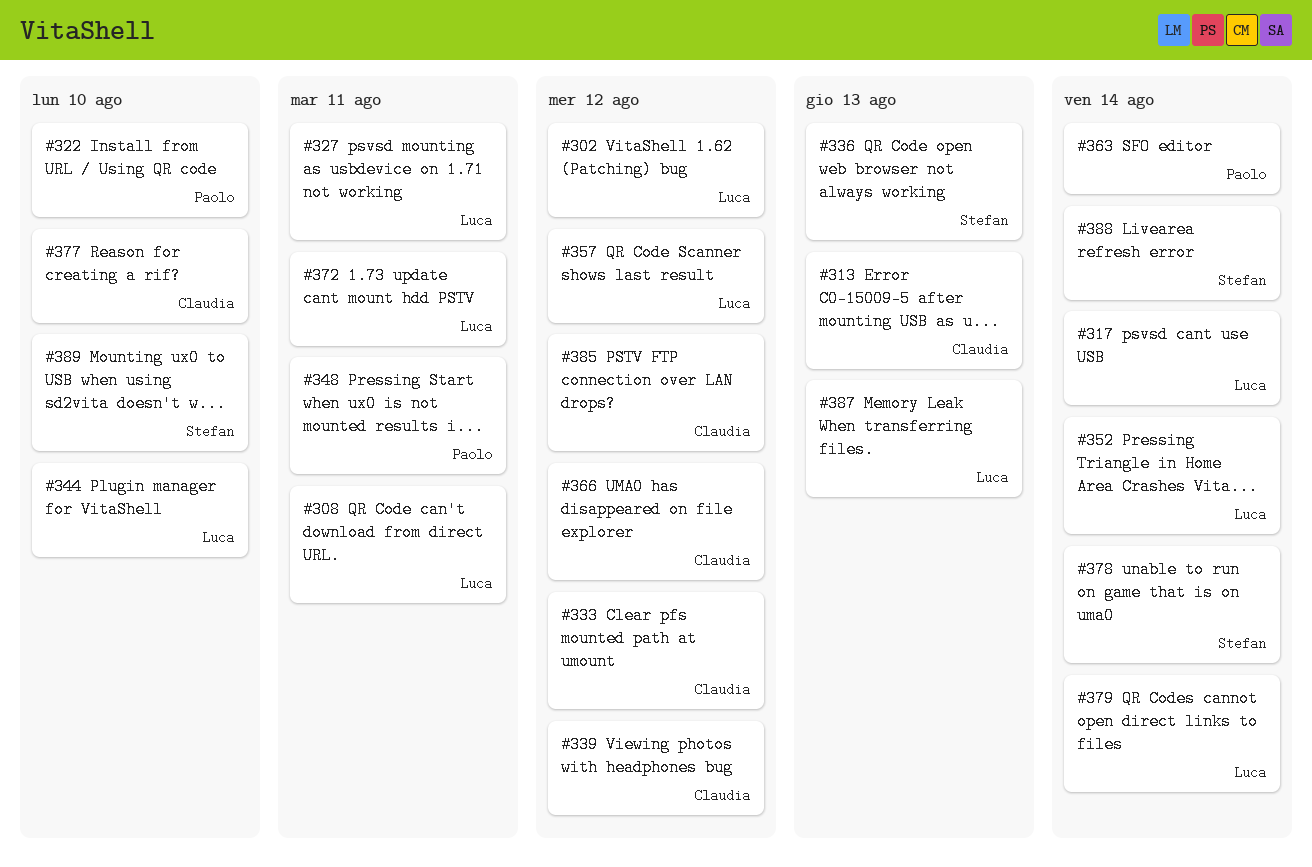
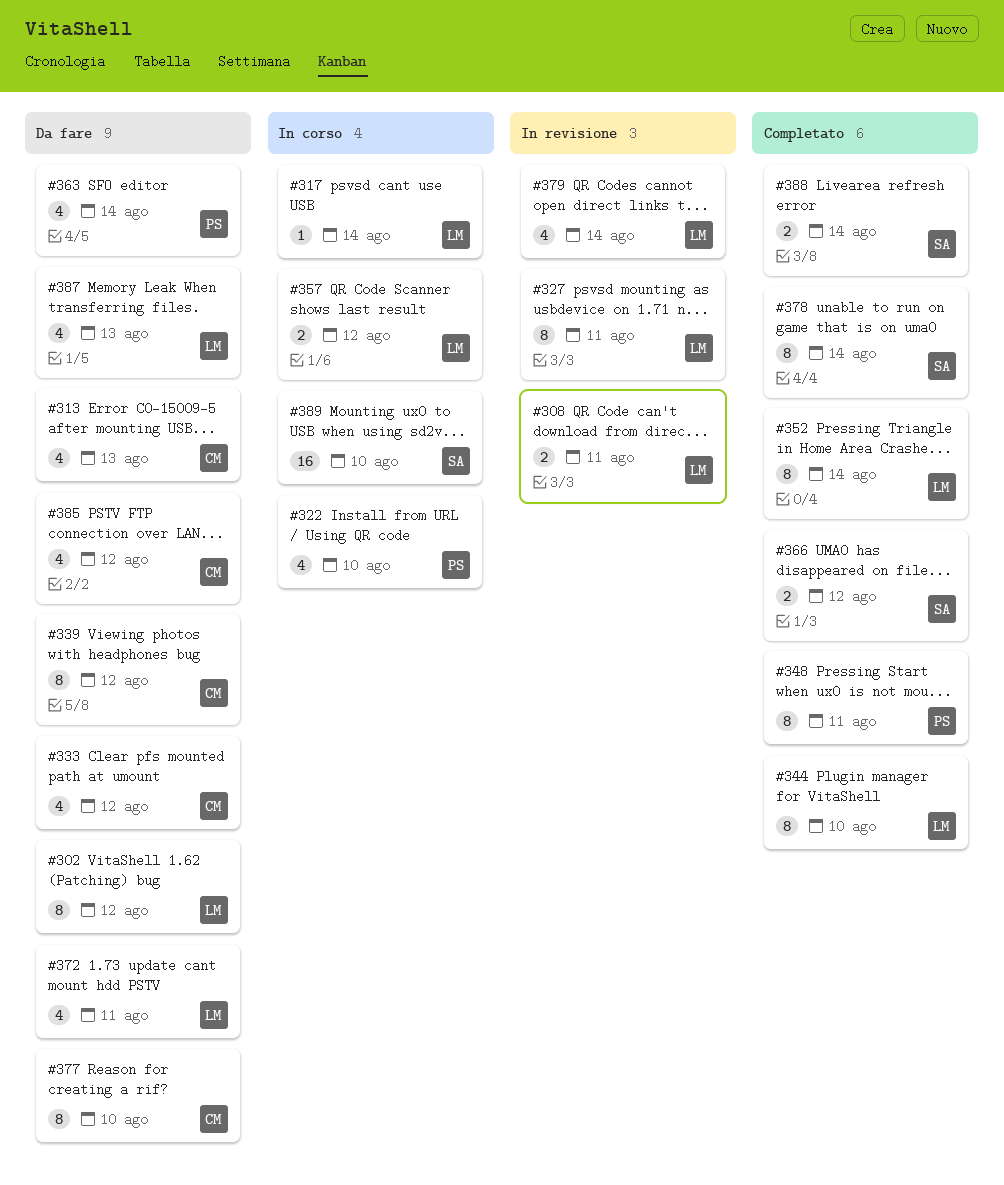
#336: present -> none
#366, owner: Claudia -> Stefan

